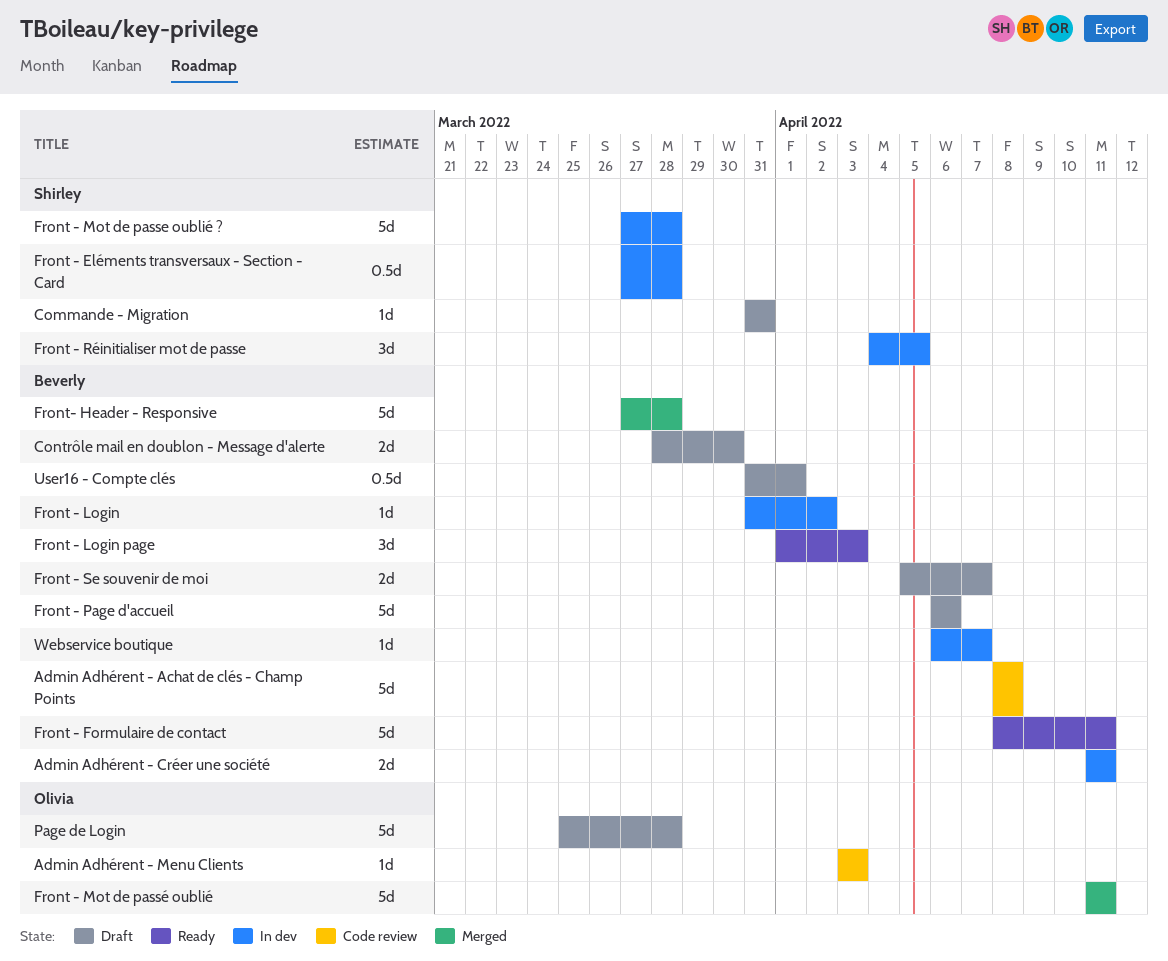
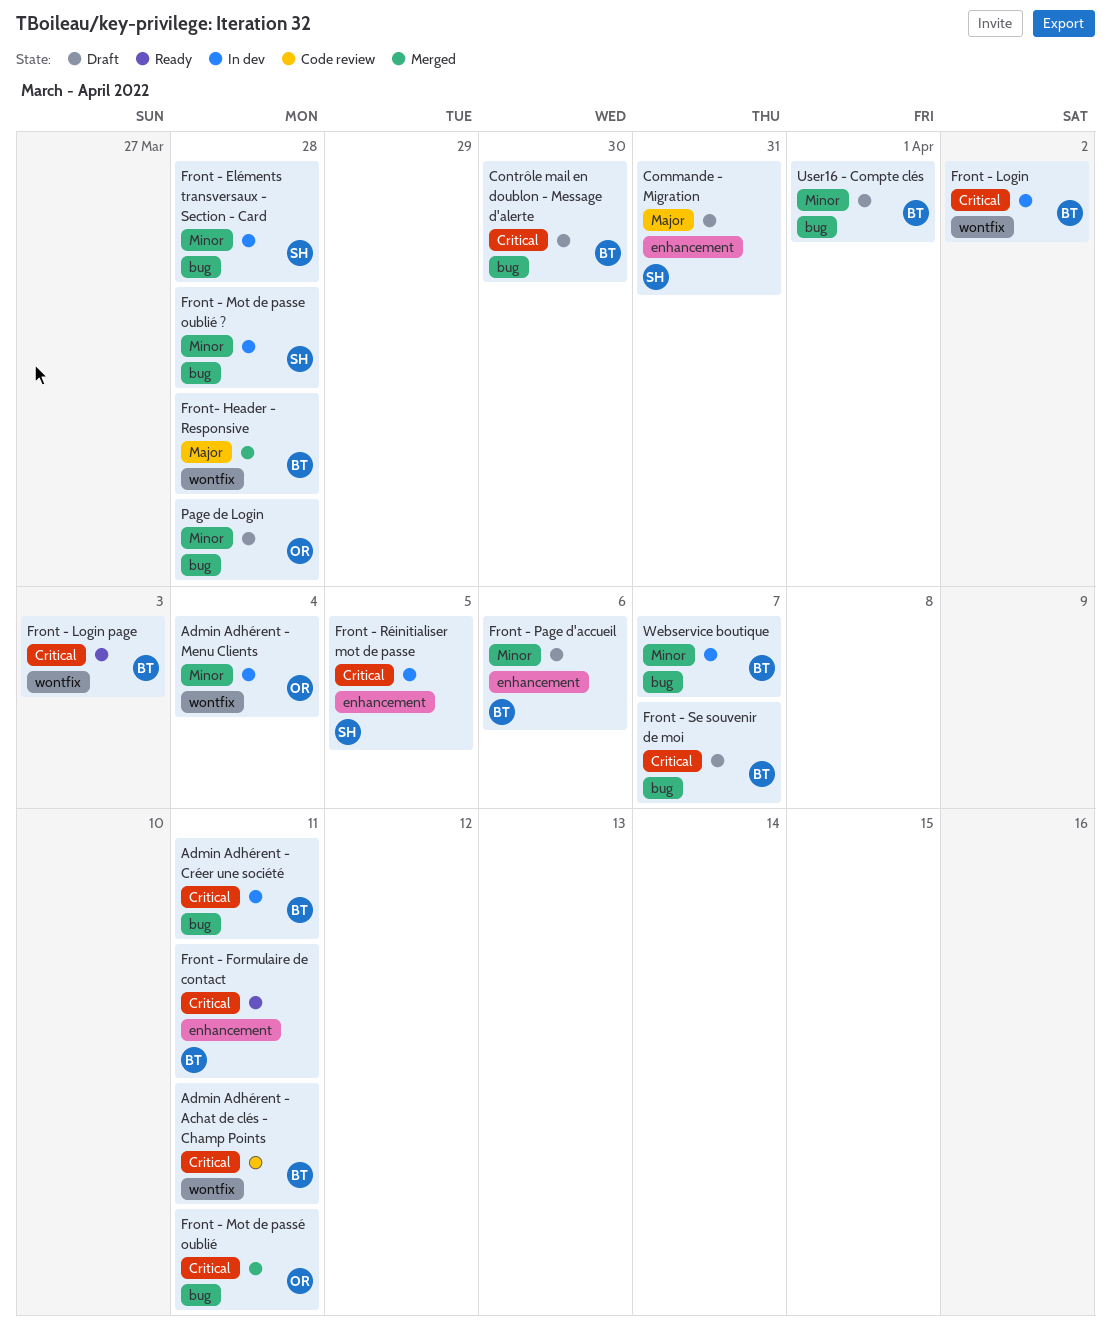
Admin Adhérent - Achat de clés - Champ Points, due: Apr 8 -> Apr 11
Admin Adhérent - Menu Clients, status: Code review -> In dev
Admin Adhérent - Menu Clients, due: Apr 3 -> Apr 4

